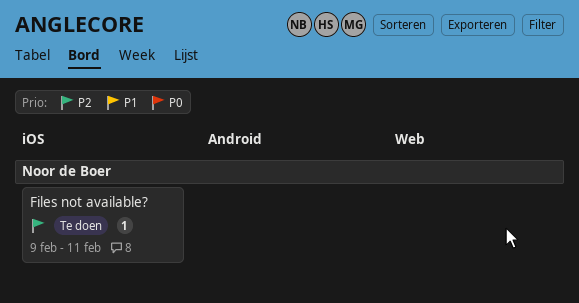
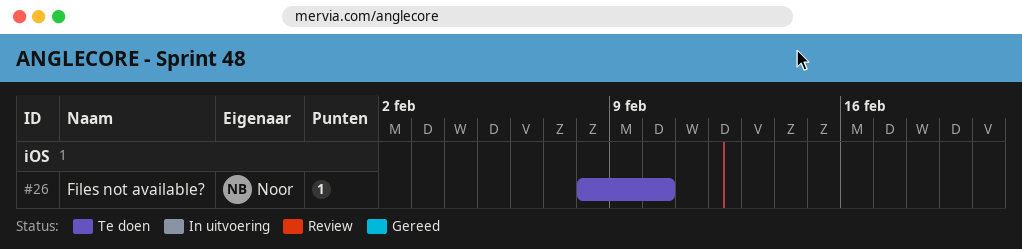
Files not available?, start: Feb 9 -> Feb 8
Files not available?, due: Feb 11 -> Feb 10

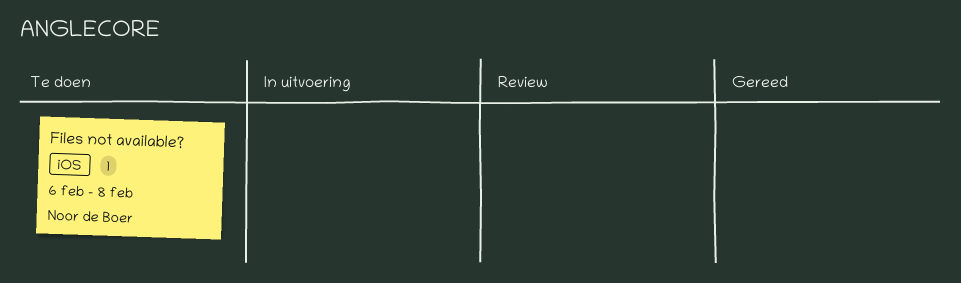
Files not available?, start: Feb 8 -> Feb 6
Files not available?, due: Feb 10 -> Feb 8

